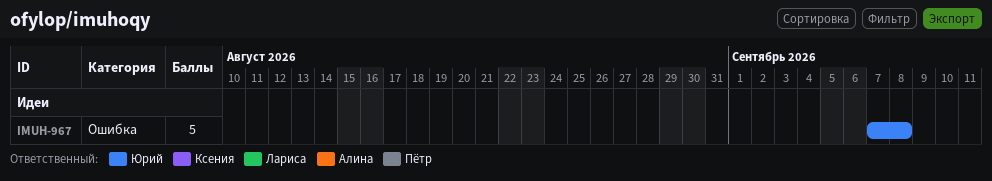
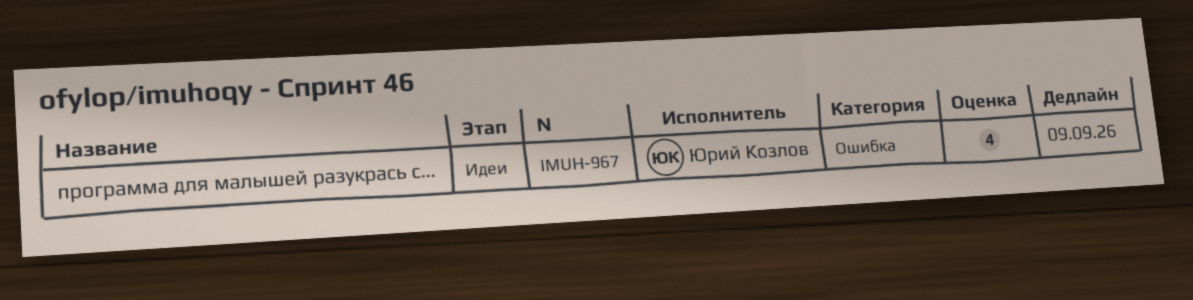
IMUH-967, estimate: 5 -> 4
IMUH-967, due: Sep 8 -> Sep 9

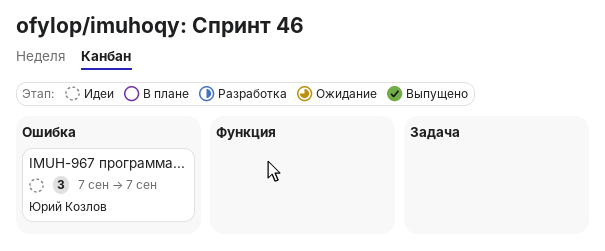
IMUH-967, estimate: 4 -> 3
IMUH-967, due: Sep 9 -> Sep 7

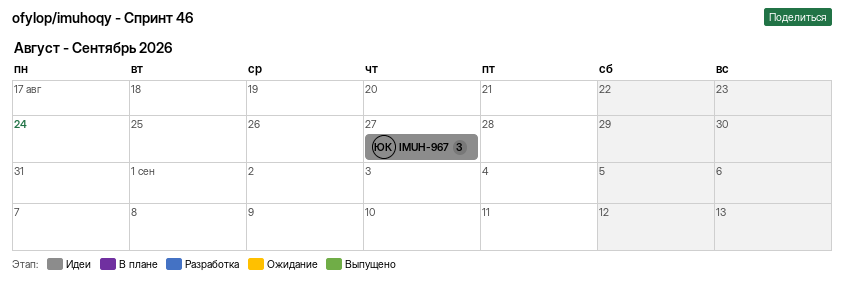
IMUH-967, start: Sep 7 -> Aug 27
IMUH-967, due: Sep 7 -> Aug 27

